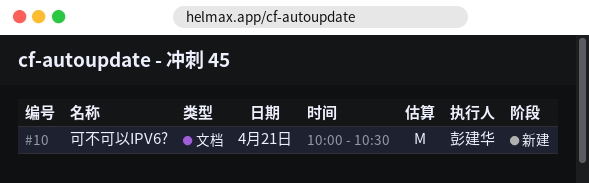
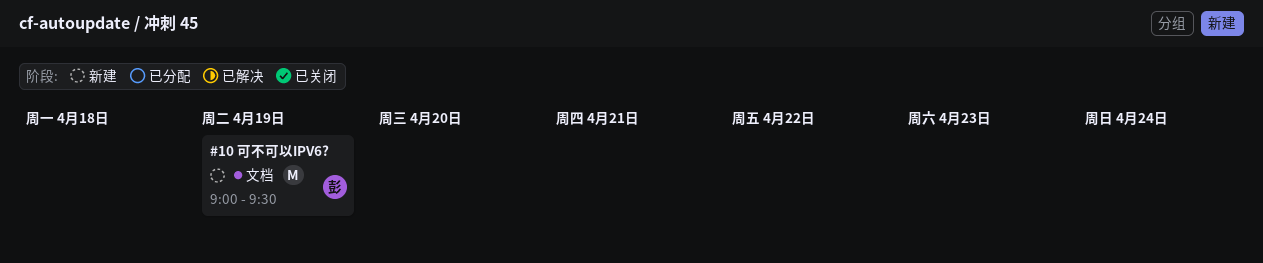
#10, day: Apr 21 -> Apr 19
#10, begins: 10:00 -> 09:00
#10, ends: 10:30 -> 09:30

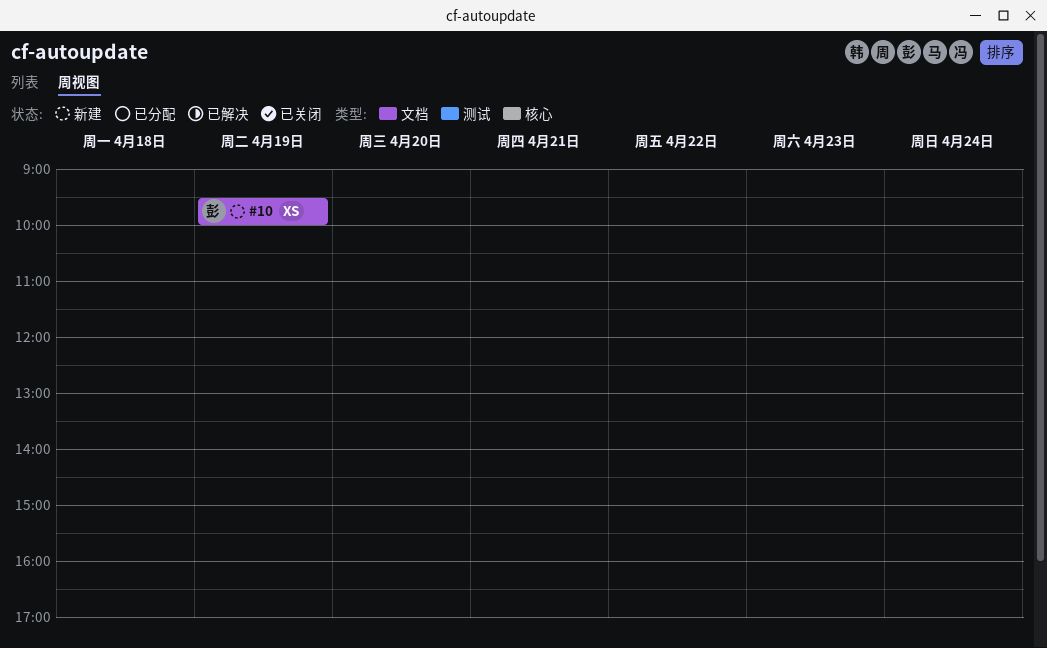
#10, estimate: M -> XS
#10, begins: 09:00 -> 09:30
#10, ends: 09:30 -> 10:00

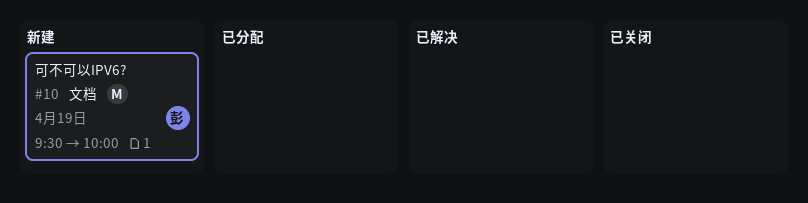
#10, estimate: XS -> M

